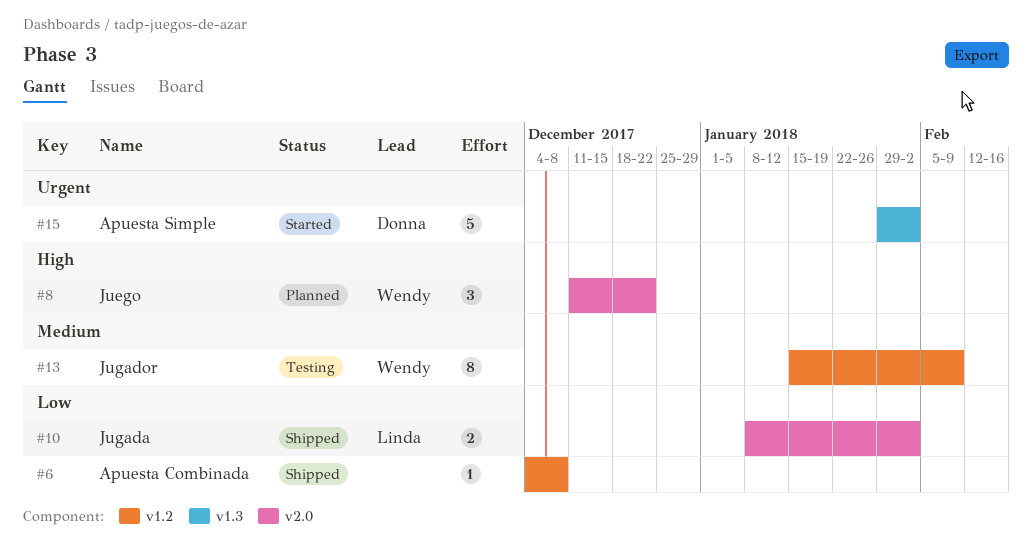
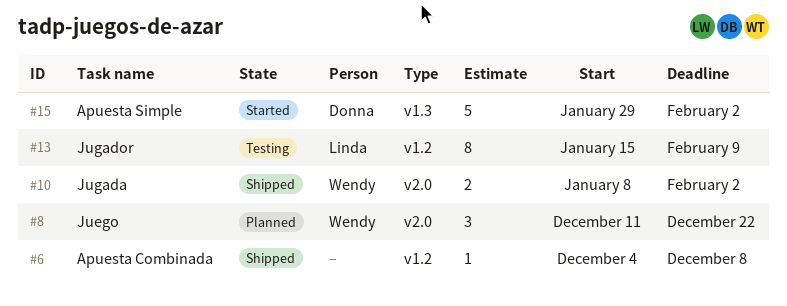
#10, owner: Linda -> Wendy
#13, owner: Wendy -> Linda

